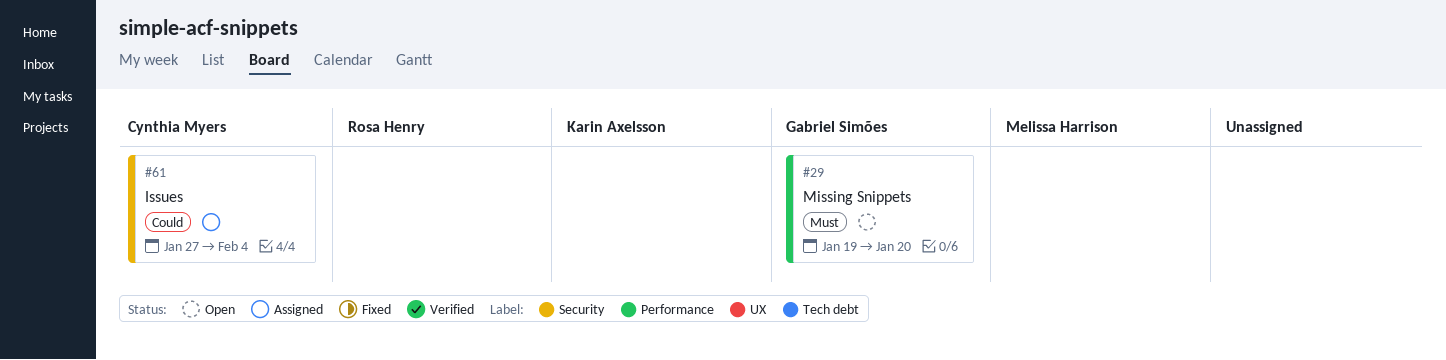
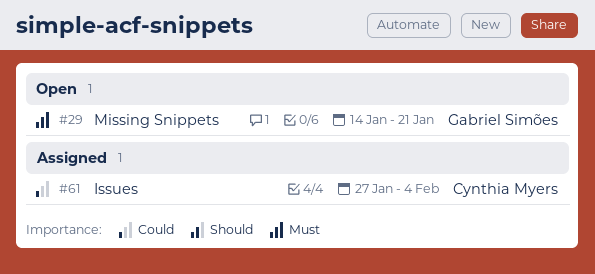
#29, start: Jan 19 -> Jan 14
#29, due: Jan 20 -> Jan 21

